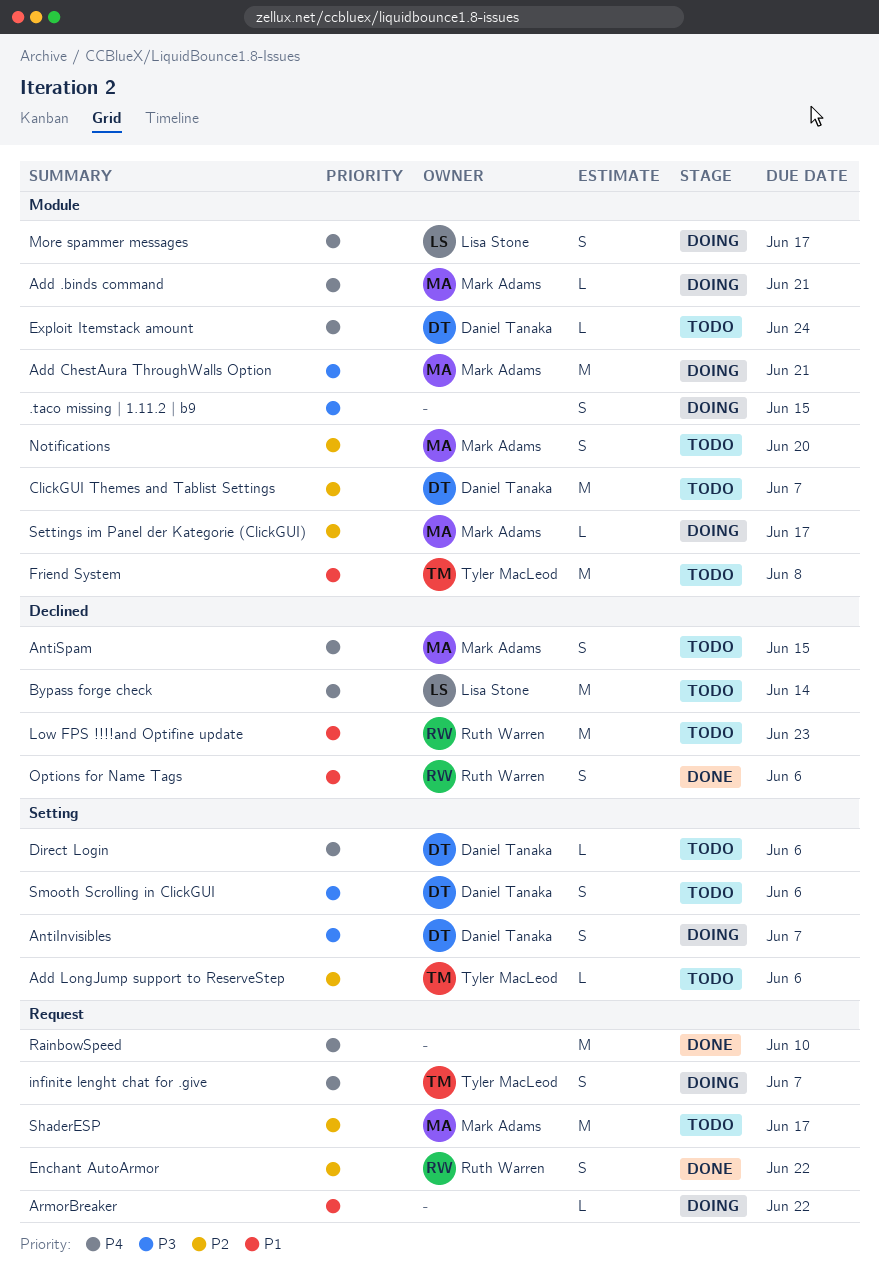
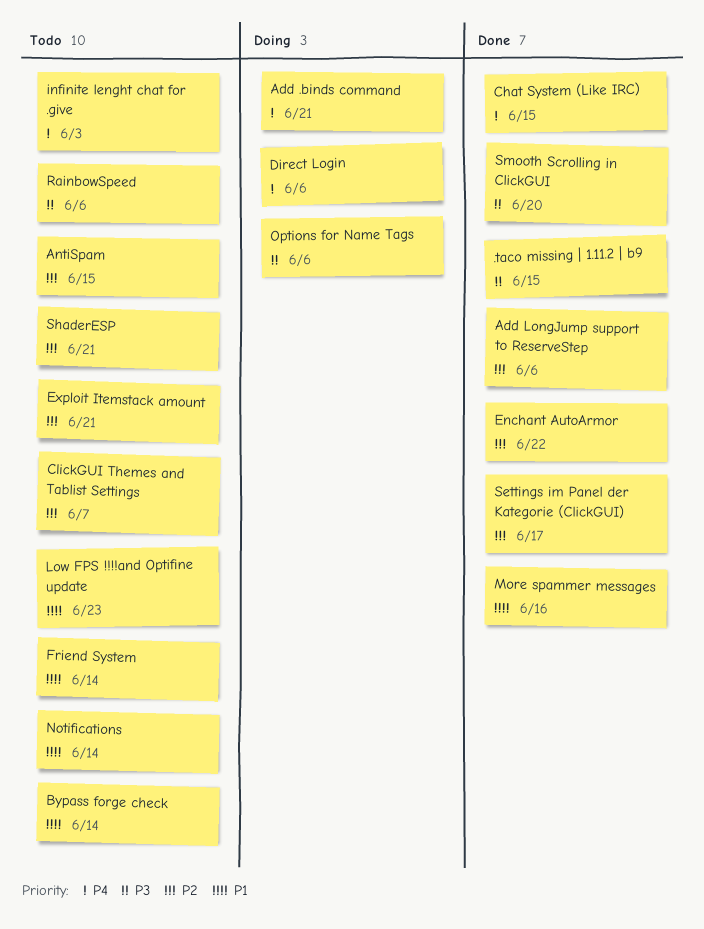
.taco missing | 1.11.2 | b9, status: Doing -> Done
Add ChestAura ThroughWalls Option: present -> none
Add LongJump support to ReserveStep, status: Todo -> Done
AntiInvisibles: present -> none
AntiSpam, priority: P4 -> P2
ArmorBreaker: present -> none
Bypass forge check, priority: P4 -> P1
Chat System (Like IRC): none -> present
Direct Login, status: Todo -> Doing
Exploit Itemstack amount, priority: P4 -> P2
Exploit Itemstack amount, due: Jun 24 -> Jun 21
Friend System, due: Jun 8 -> Jun 14
infinite lenght chat for .give, status: Doing -> Todo
infinite lenght chat for .give, due: Jun 7 -> Jun 3
More spammer messages, status: Doing -> Done
More spammer messages, priority: P4 -> P1
More spammer messages, due: Jun 17 -> Jun 16
Notifications, priority: P2 -> P1
Notifications, due: Jun 20 -> Jun 14
Options for Name Tags, status: Done -> Doing
Options for Name Tags, priority: P1 -> P3
RainbowSpeed, status: Done -> Todo
RainbowSpeed, priority: P4 -> P3
RainbowSpeed, due: Jun 10 -> Jun 6
Settings im Panel der Kategorie (ClickGUI), status: Doing -> Done
ShaderESP, due: Jun 17 -> Jun 21
Smooth Scrolling in ClickGUI, status: Todo -> Done
Smooth Scrolling in ClickGUI, due: Jun 6 -> Jun 20

